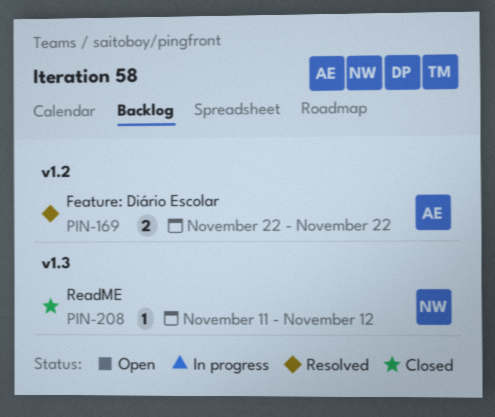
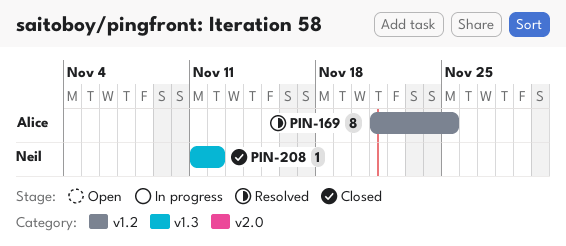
PIN-169, estimate: 2 -> 8
PIN-169, start: Nov 22 -> Nov 21
PIN-169, due: Nov 22 -> Nov 25

